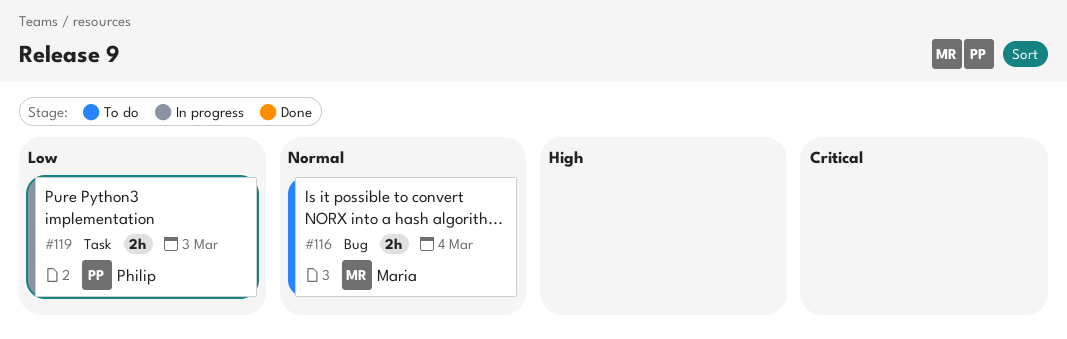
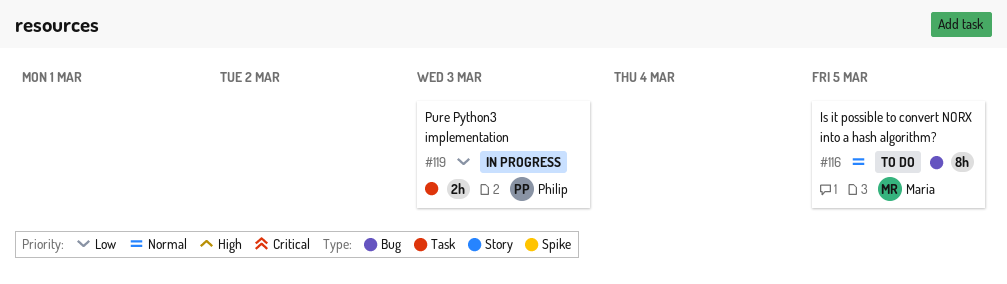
#116, estimate: 2h -> 8h
#116, due: Mar 4 -> Mar 5

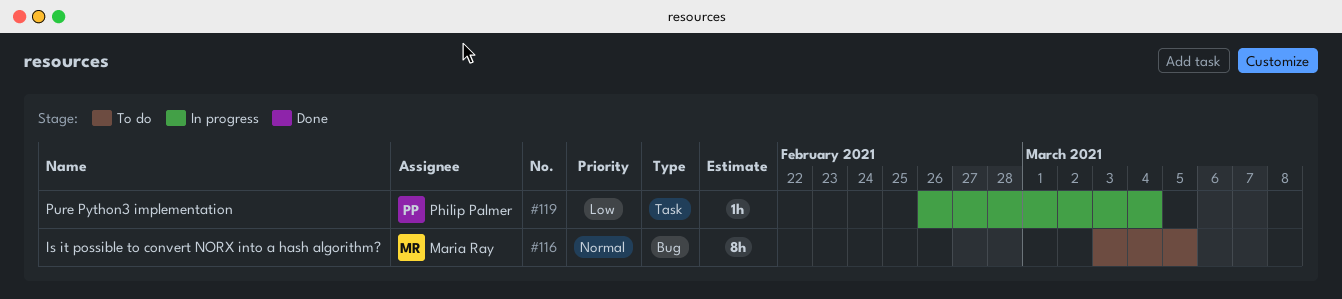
#119, estimate: 2h -> 1h
#119, due: Mar 3 -> Mar 4

